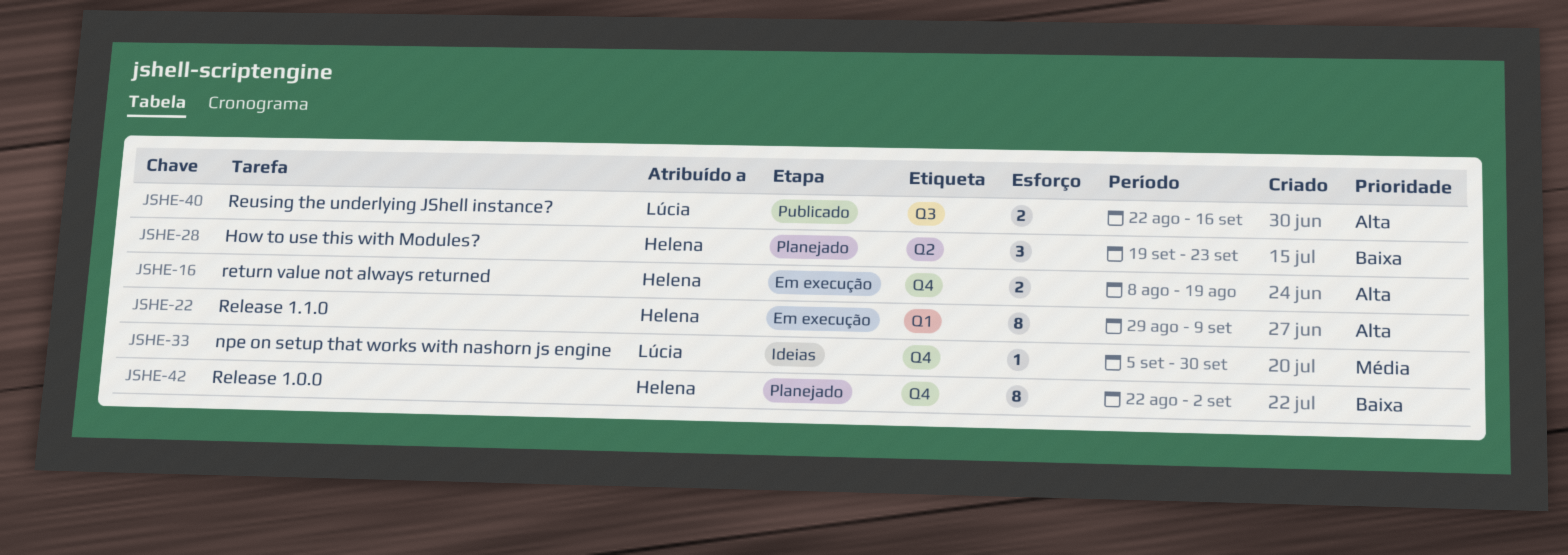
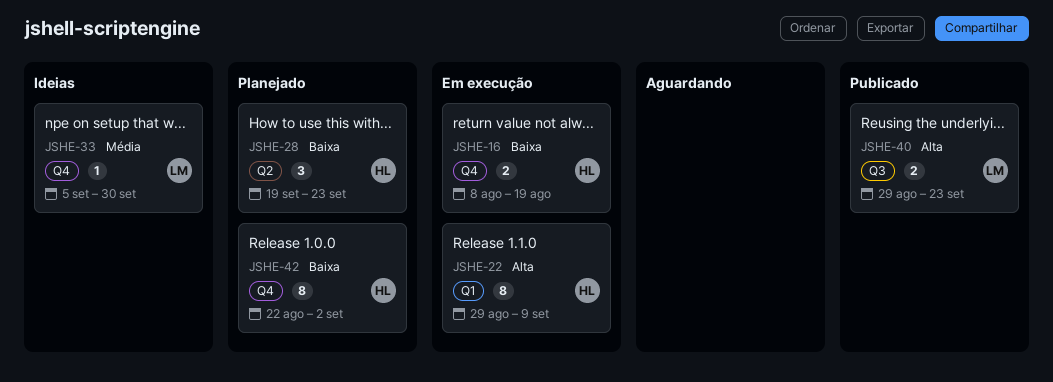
JSHE-16, priority: Alta -> Baixa
JSHE-40, start: Aug 22 -> Aug 29
JSHE-40, due: Sep 16 -> Sep 23

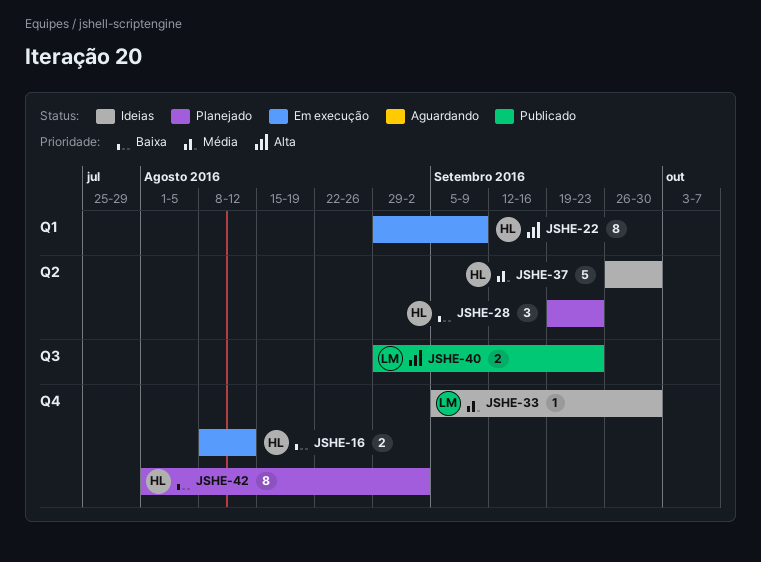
JSHE-16, due: Aug 19 -> Aug 12
JSHE-37: none -> present
JSHE-42, start: Aug 22 -> Aug 1

